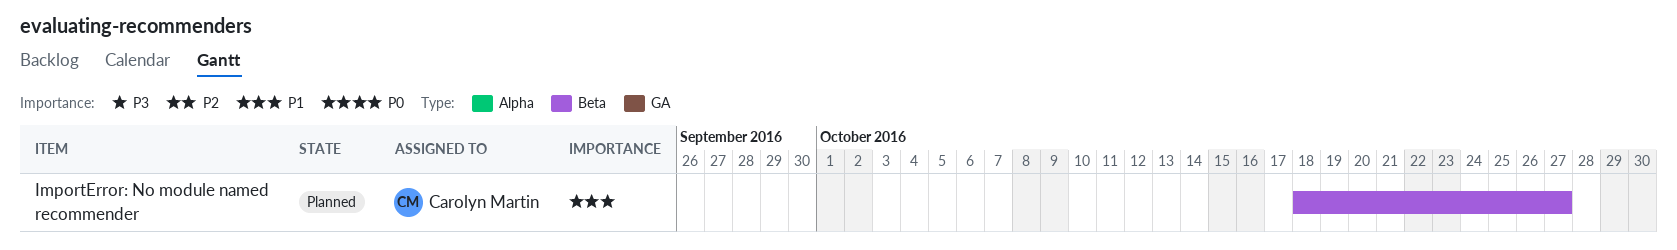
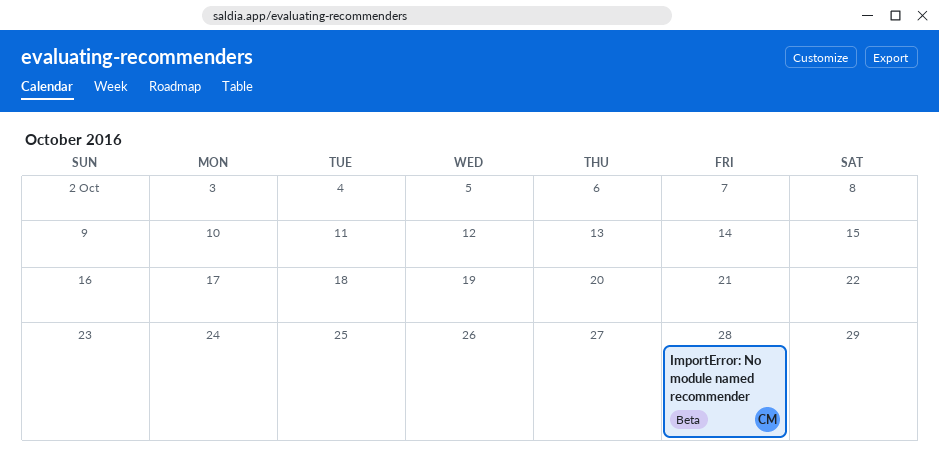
ImportError: No module named recommender, due: Oct 27 -> Oct 28

